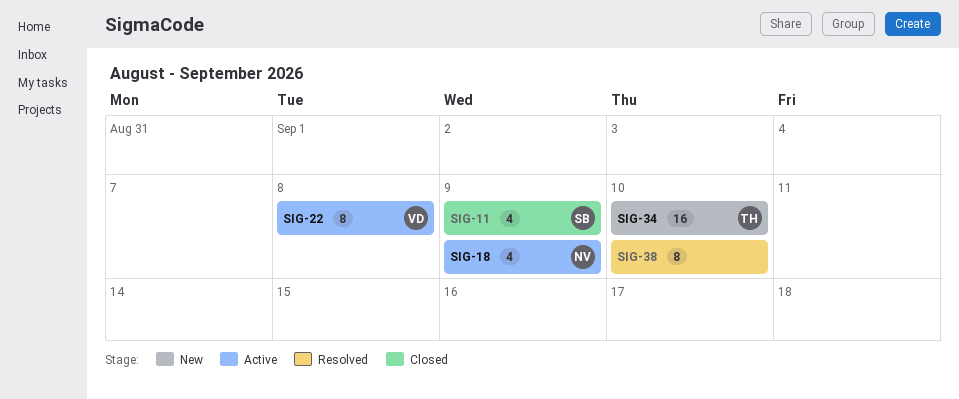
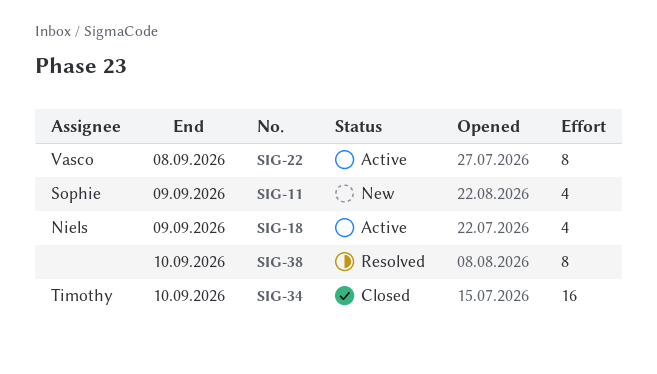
SIG-11, status: Closed -> New
SIG-34, status: New -> Closed

